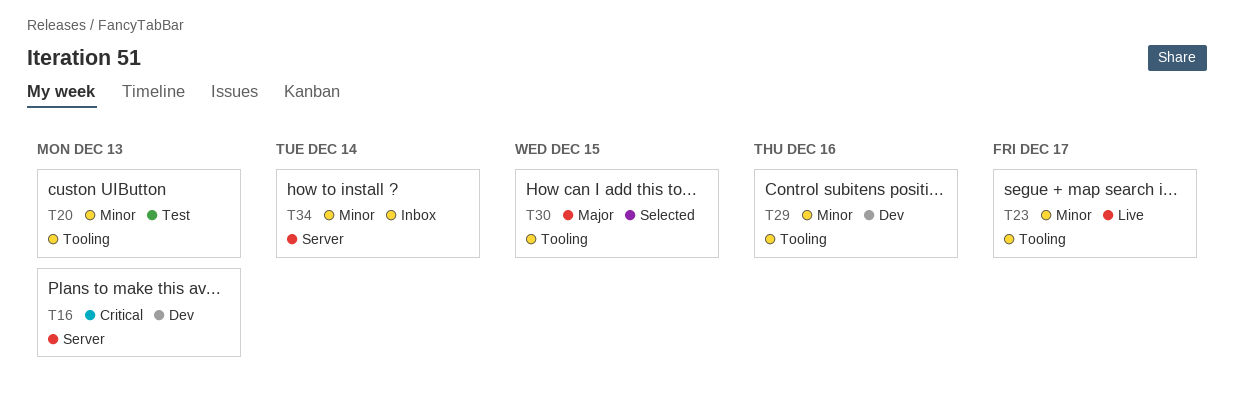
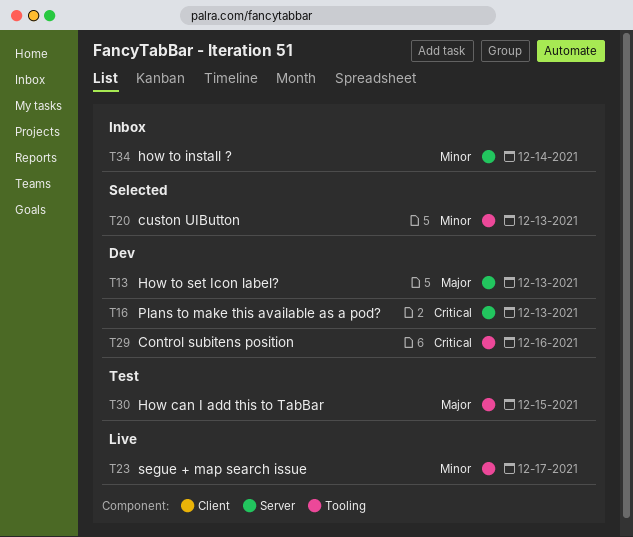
T13: none -> present
T20, status: Test -> Selected
T29, priority: Minor -> Critical
T30, status: Selected -> Test

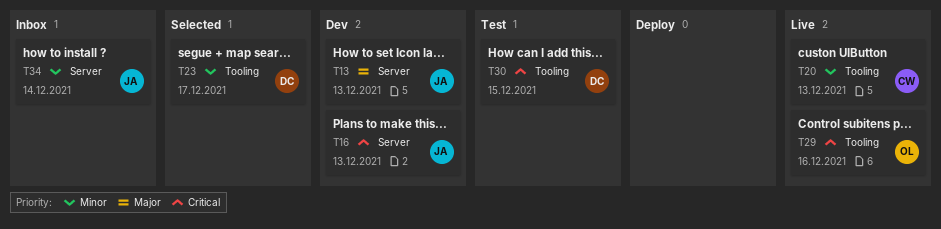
T20, status: Selected -> Live
T23, status: Live -> Selected
T29, status: Dev -> Live
T30, priority: Major -> Critical

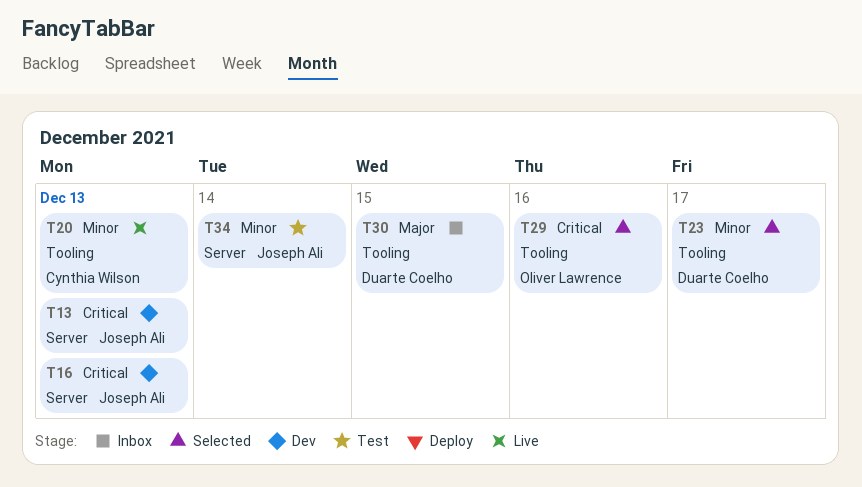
T13, priority: Major -> Critical
T29, status: Live -> Selected
T30, status: Test -> Inbox
T30, priority: Critical -> Major
T34, status: Inbox -> Test

